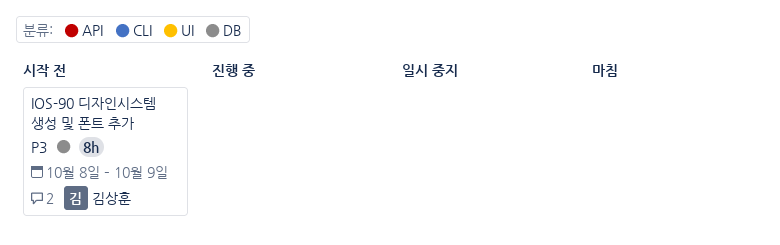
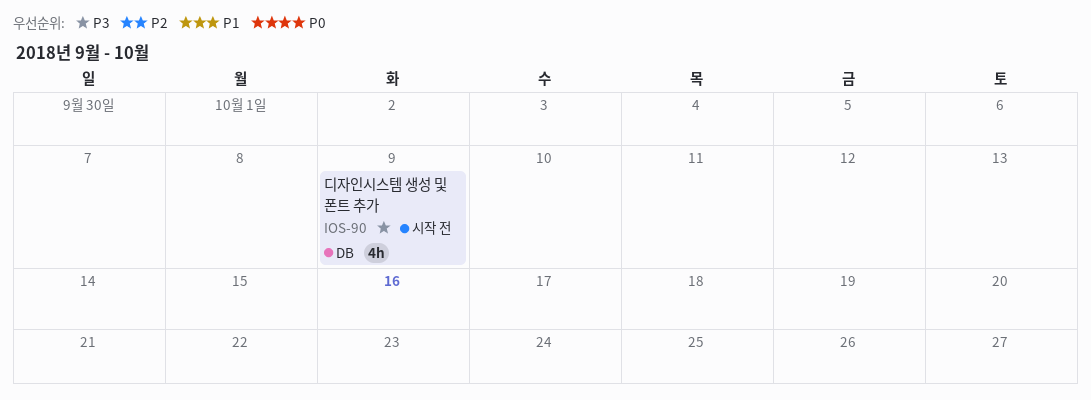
IOS-90, estimate: 8h -> 4h

